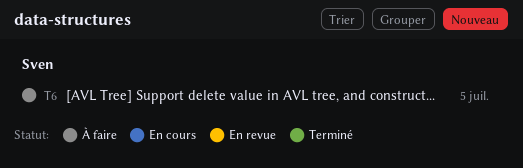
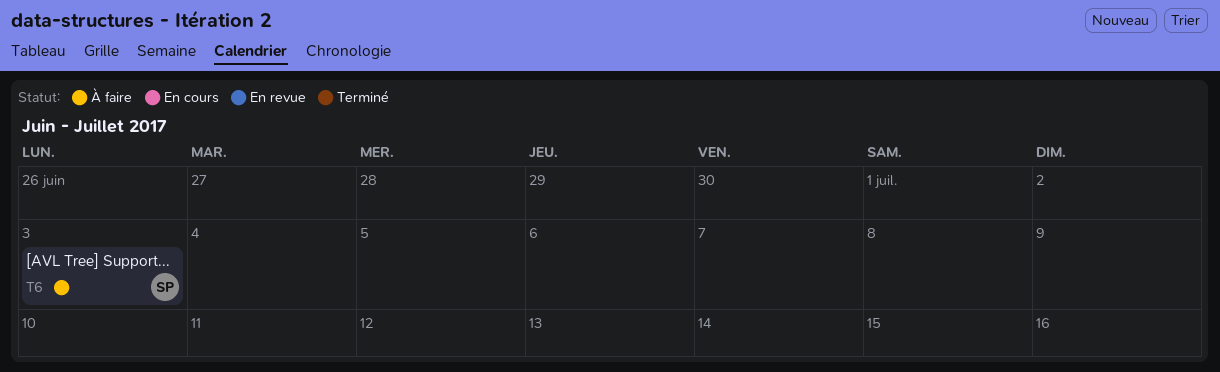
T6, due: Jul 5 -> Jul 3

